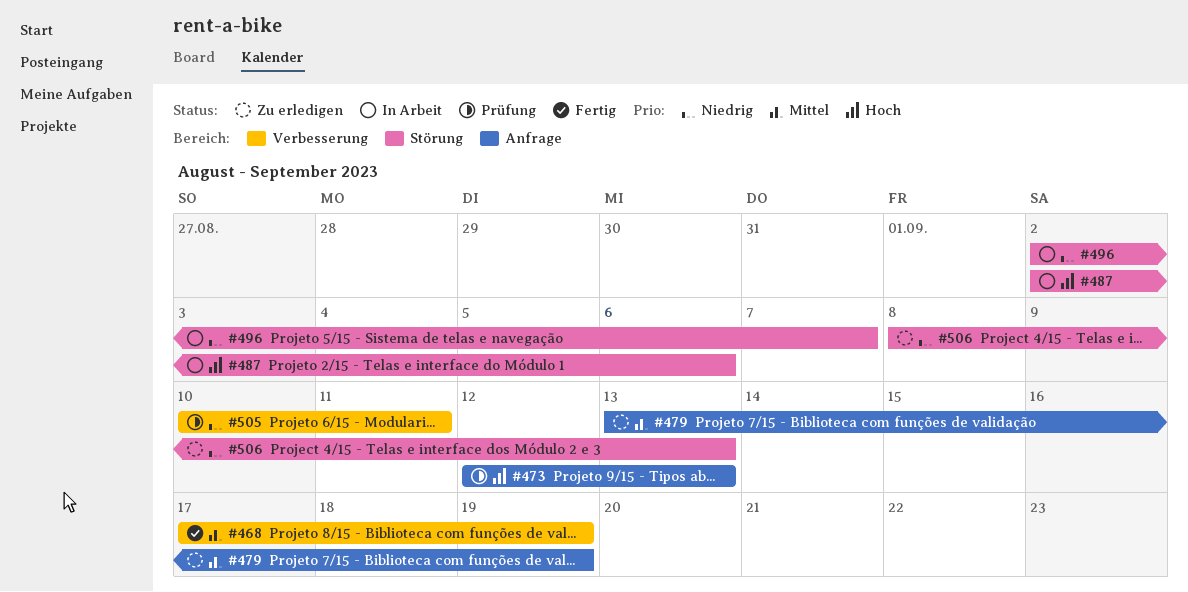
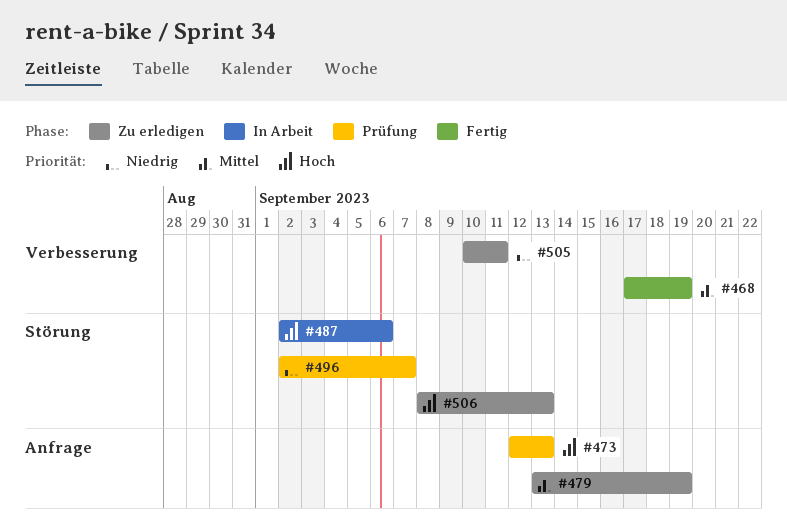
#496, status: In Arbeit -> Prüfung
#505, status: Prüfung -> Zu erledigen
#506, priority: Niedrig -> Hoch

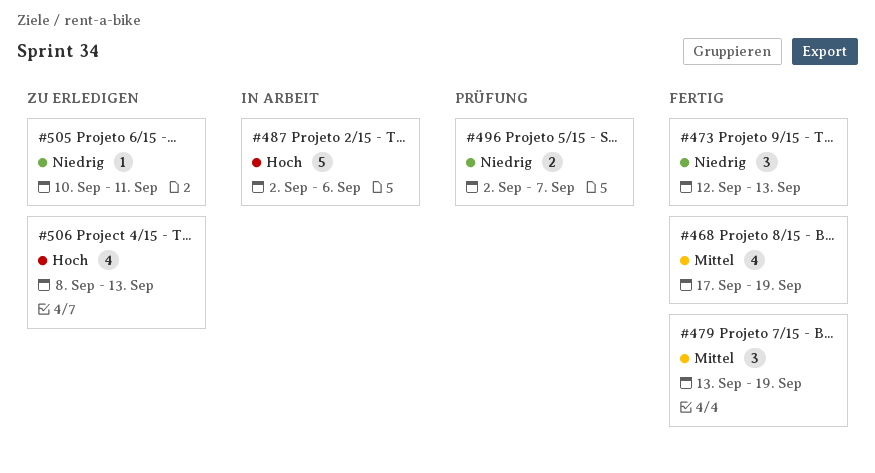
#473, status: Prüfung -> Fertig
#473, priority: Hoch -> Niedrig
#479, status: Zu erledigen -> Fertig

